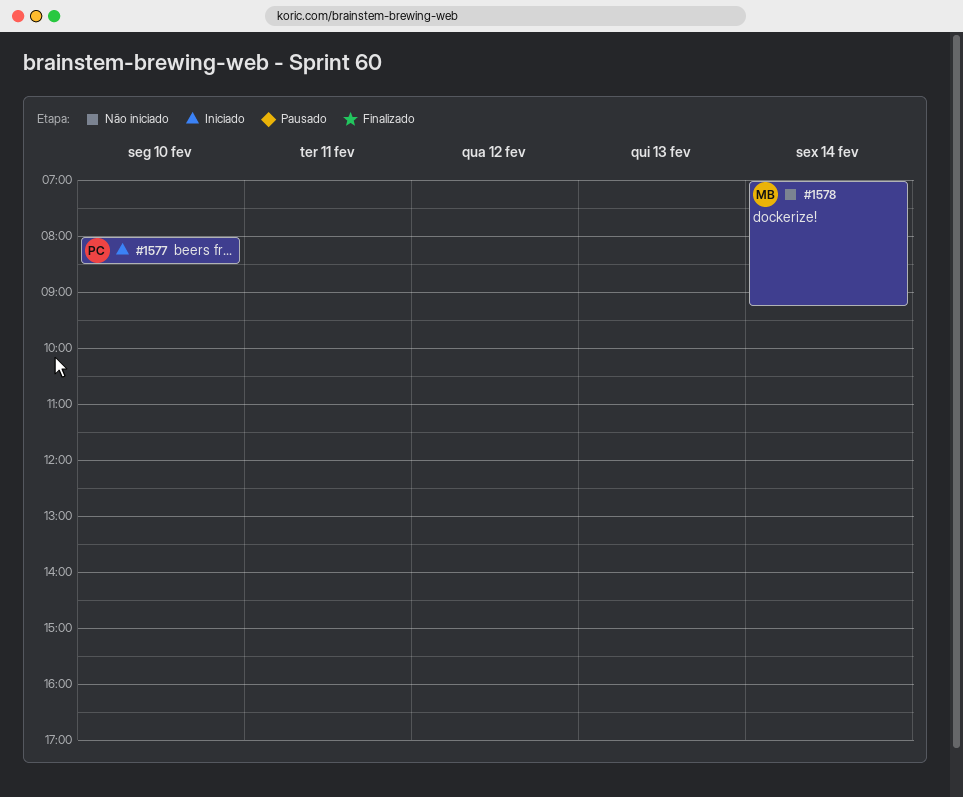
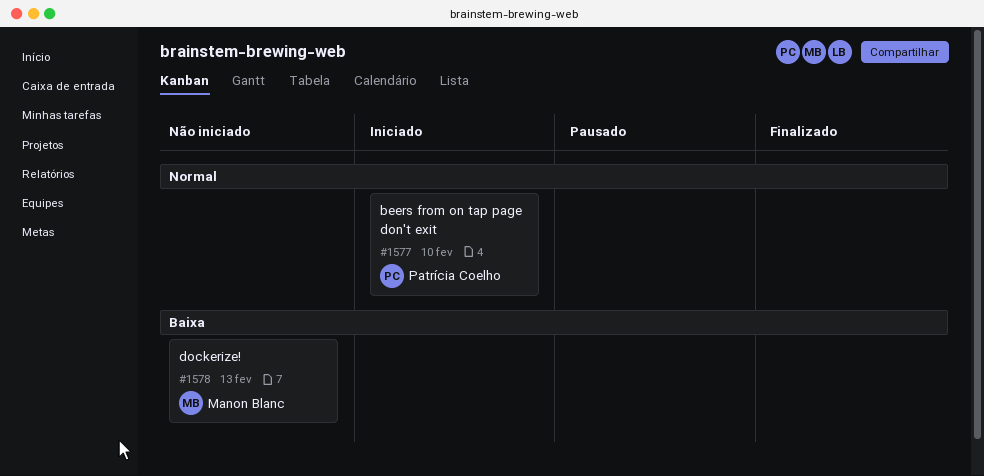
#1578, day: Feb 14 -> Feb 13

